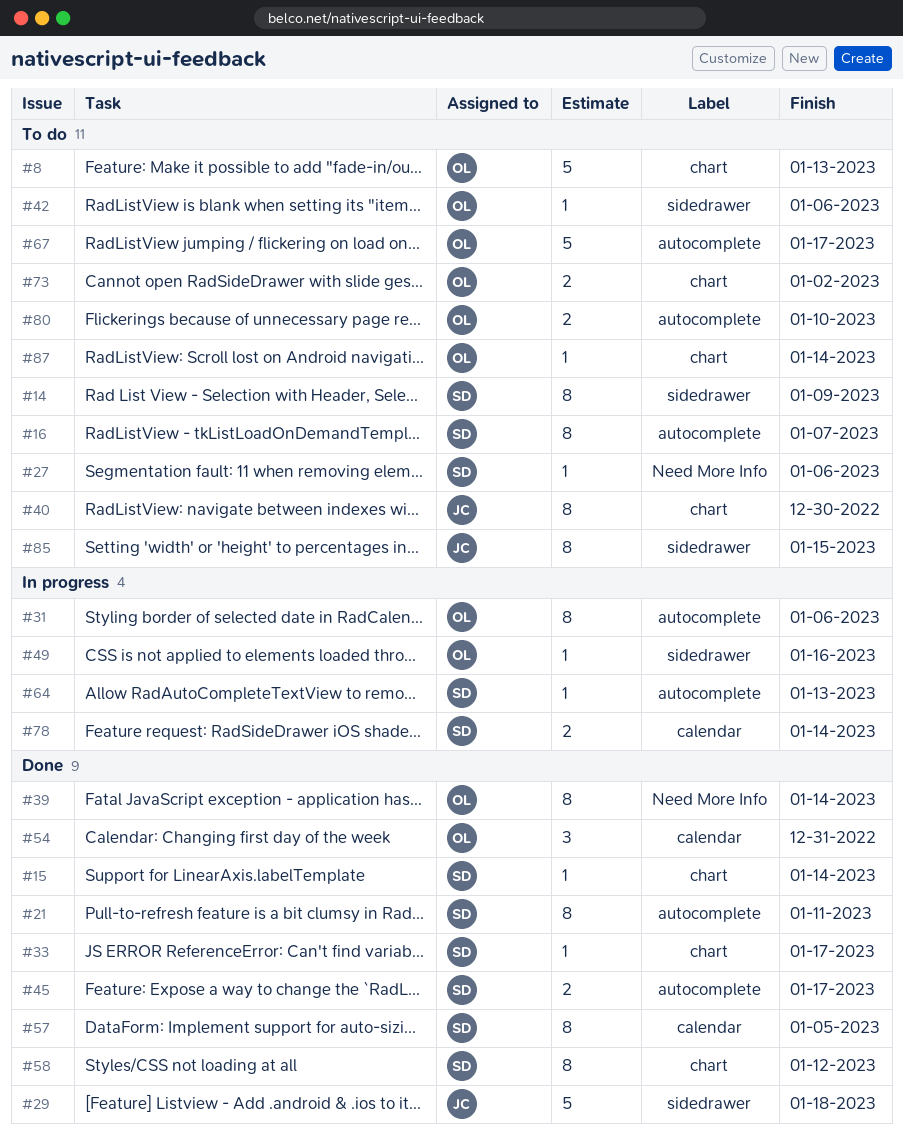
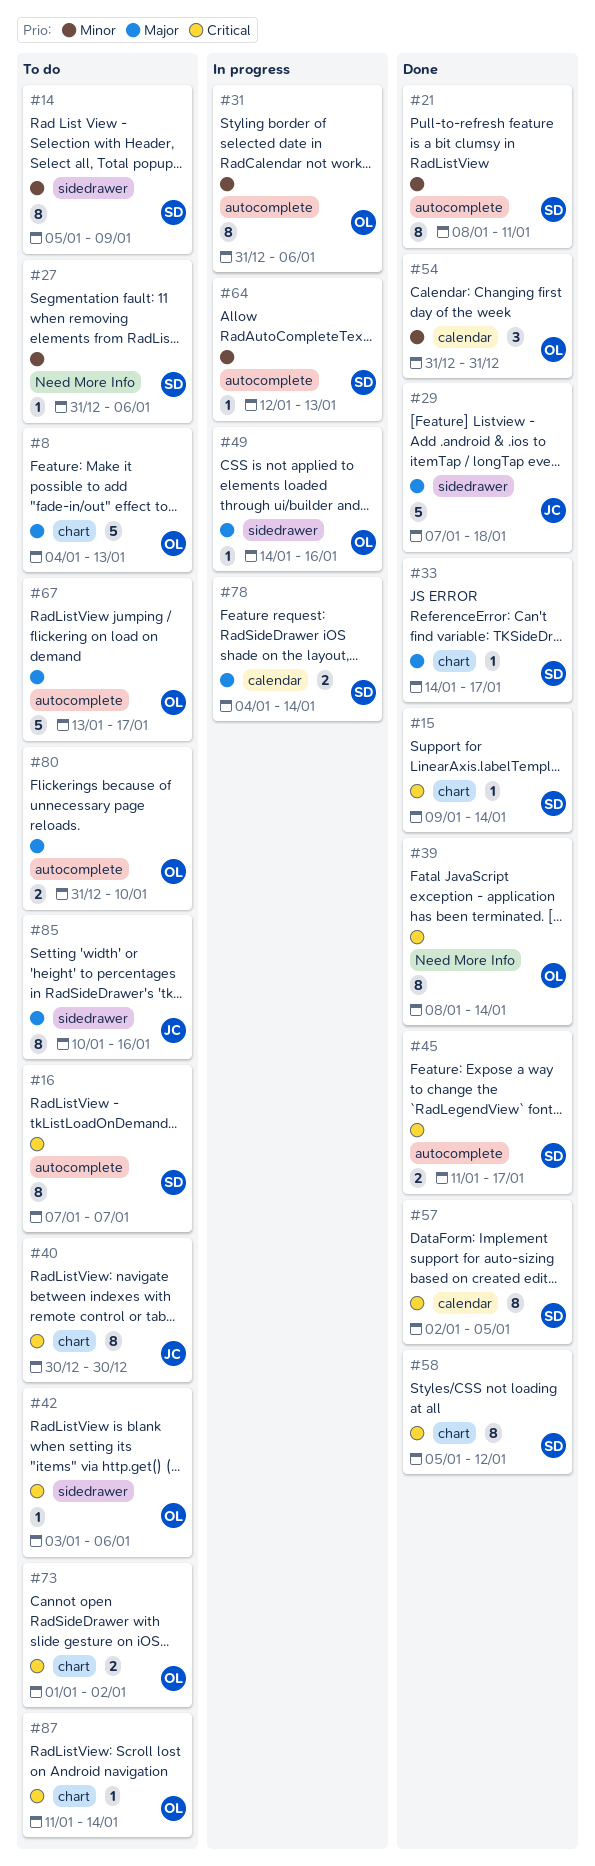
#85, due: Jan 15 -> Jan 16

